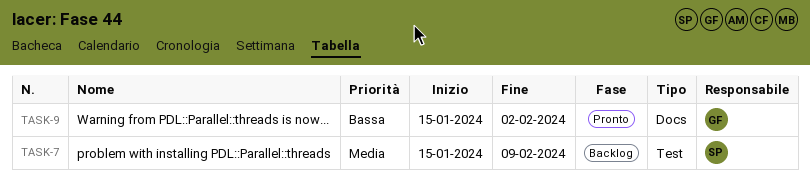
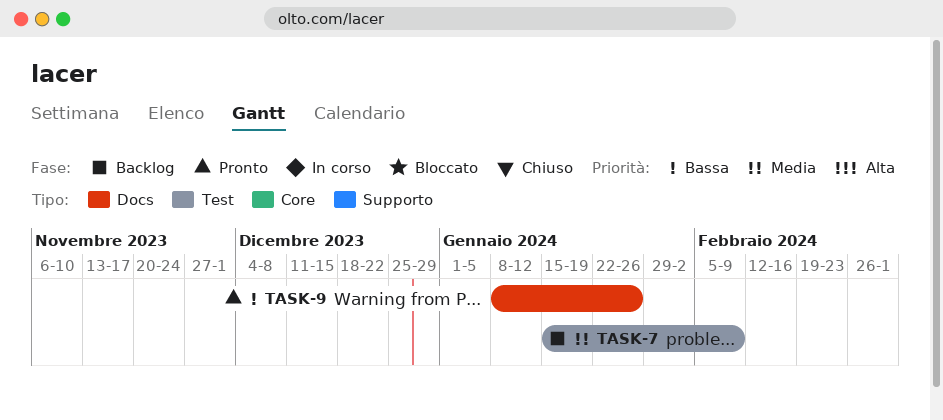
TASK-9, start: Jan 15 -> Jan 8
TASK-9, due: Feb 2 -> Jan 26

